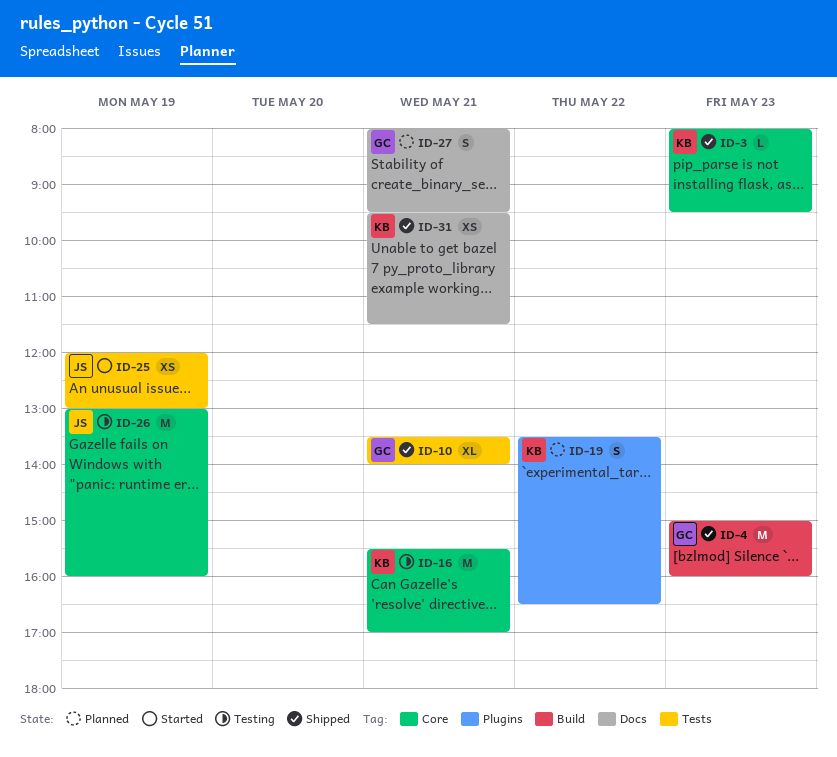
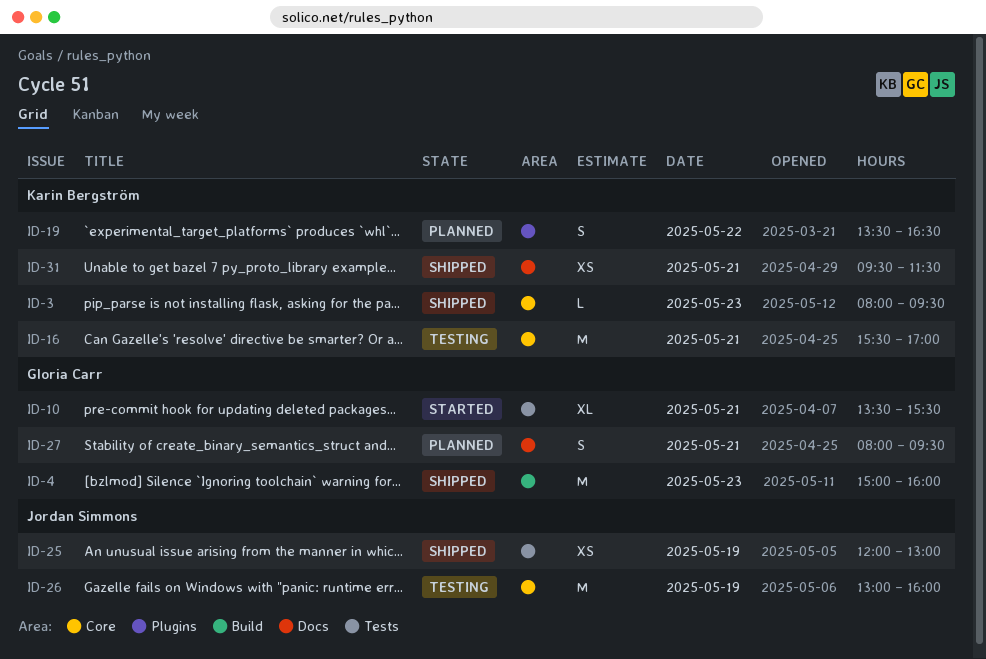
ID-10, status: Shipped -> Started
ID-10, ends: 14:00 -> 15:30
ID-25, status: Started -> Shipped

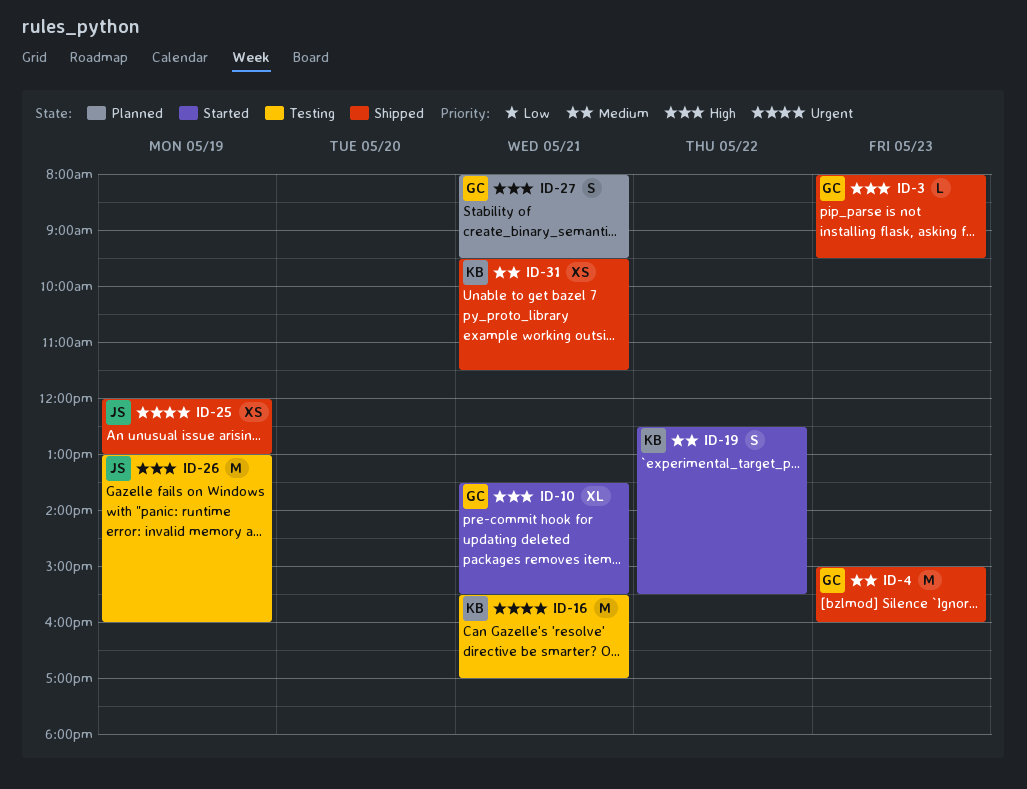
ID-3, owner: Karin Bergström -> Gloria Carr
ID-19, status: Planned -> Started
ID-19, begins: 13:30 -> 12:30
ID-19, ends: 16:30 -> 15:30

